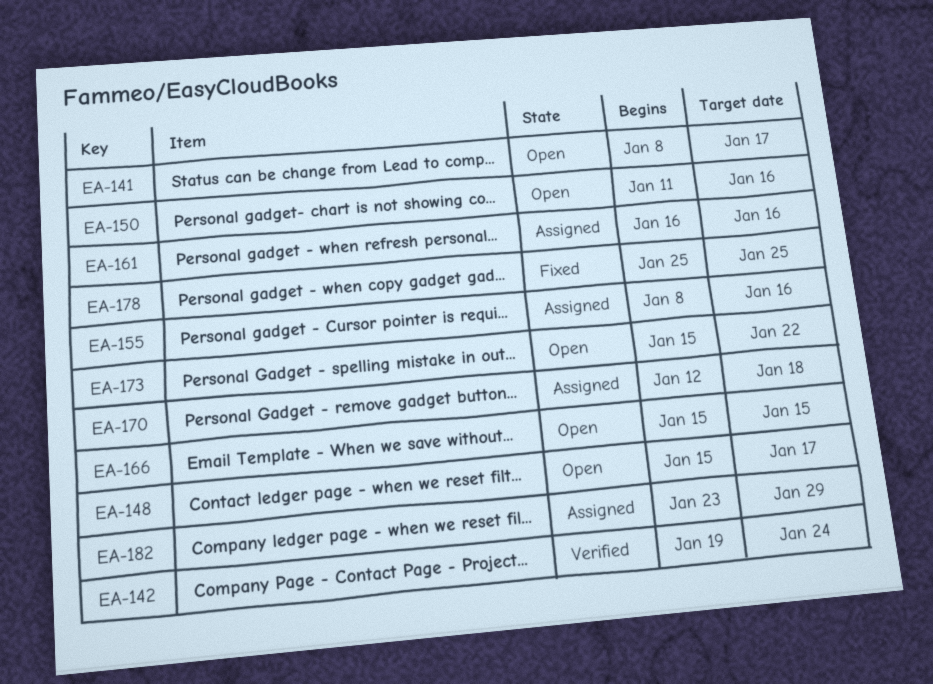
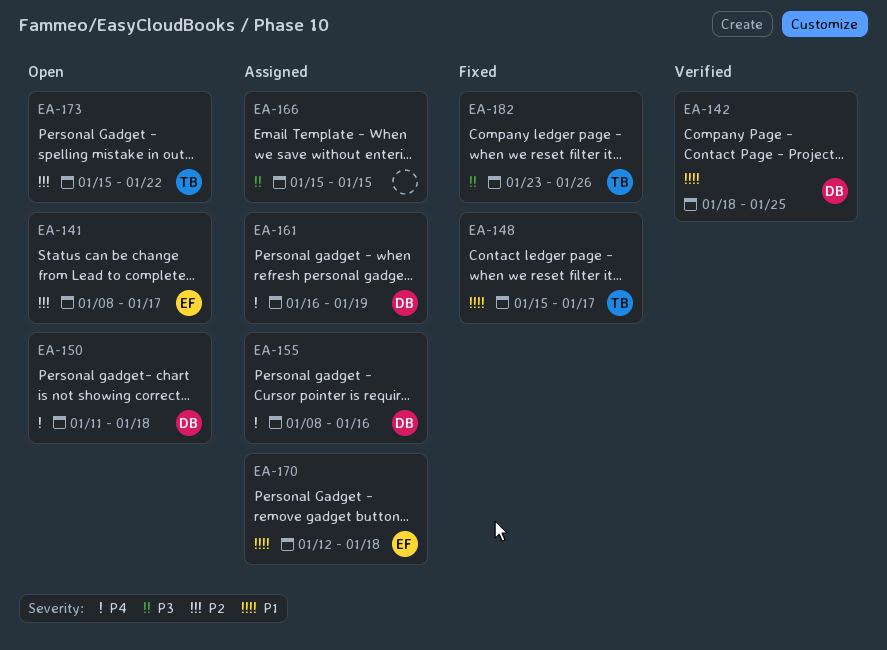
EA-142, start: Jan 19 -> Jan 18
EA-142, due: Jan 24 -> Jan 25
EA-148, status: Open -> Fixed
EA-150, due: Jan 16 -> Jan 18
EA-161, due: Jan 16 -> Jan 19
EA-166, status: Open -> Assigned
EA-178: present -> none
EA-182, status: Assigned -> Fixed
EA-182, due: Jan 29 -> Jan 26

